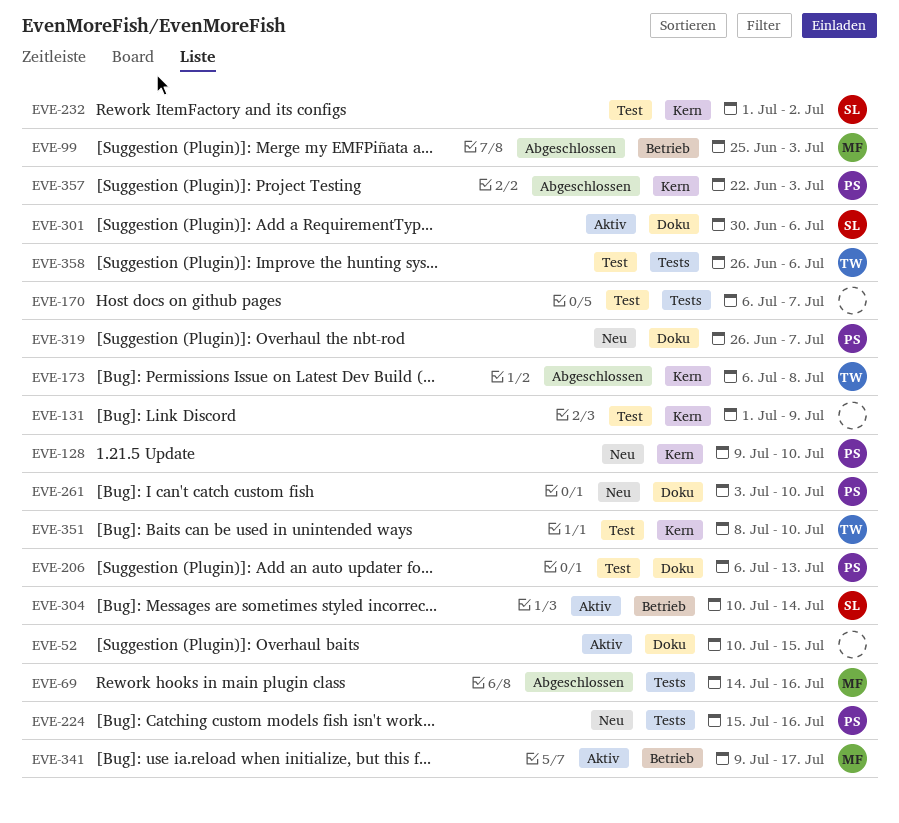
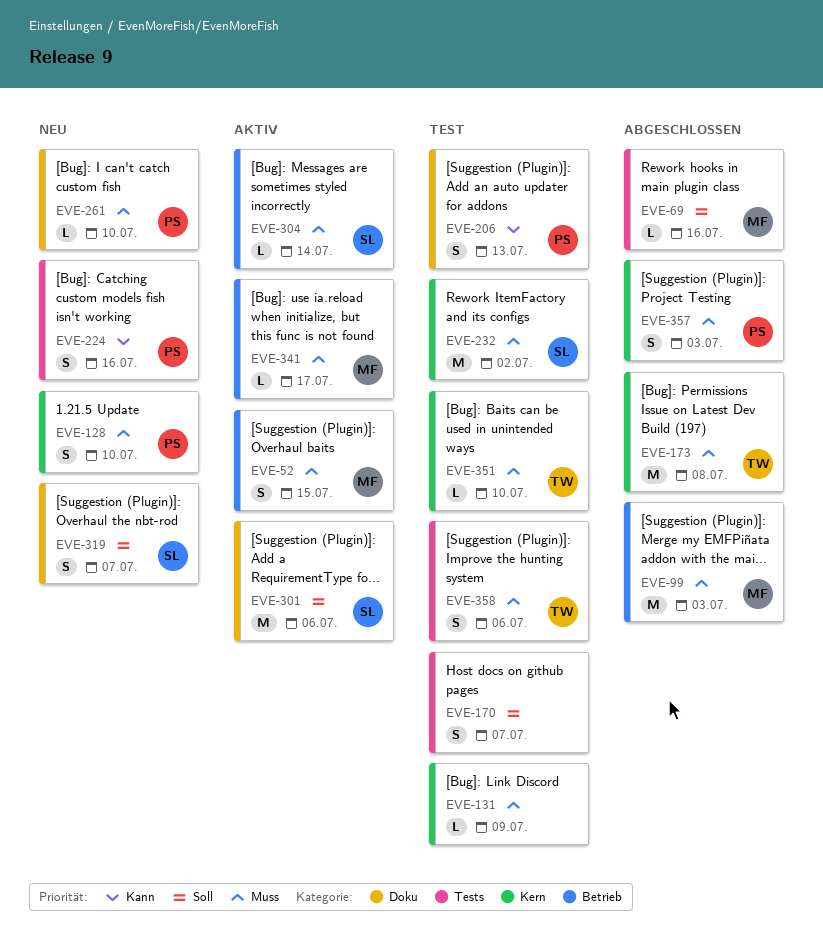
EVE-52, owner: none -> MF
EVE-52, label: Doku -> Betrieb
EVE-319, owner: PS -> SL

